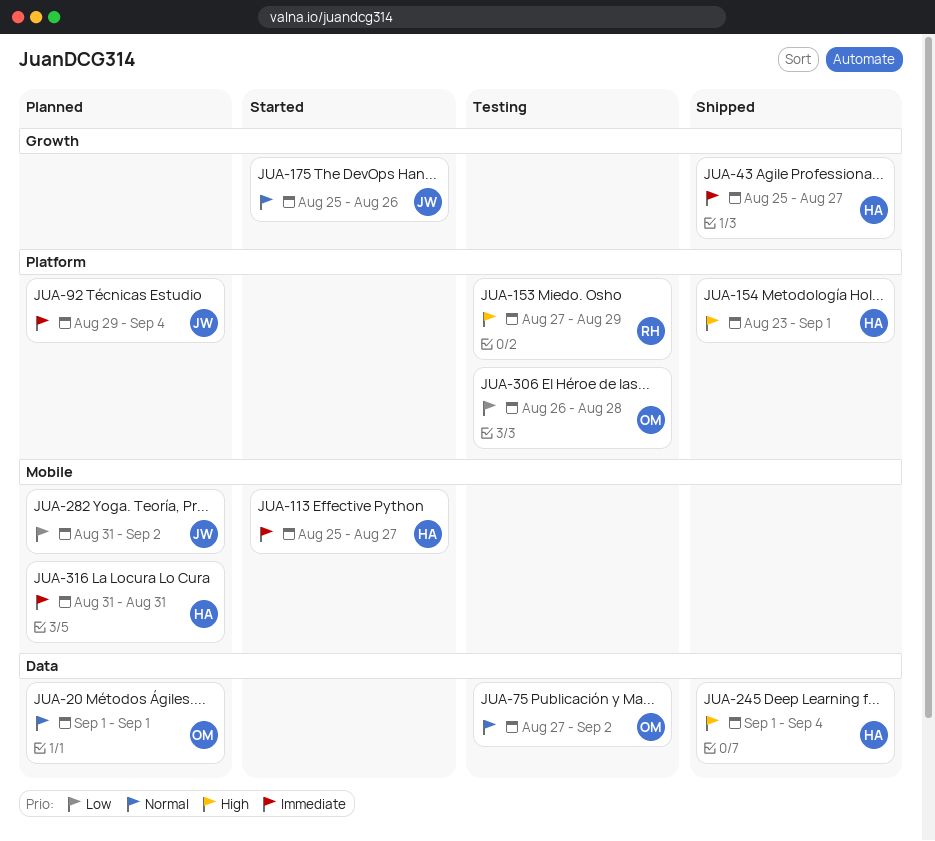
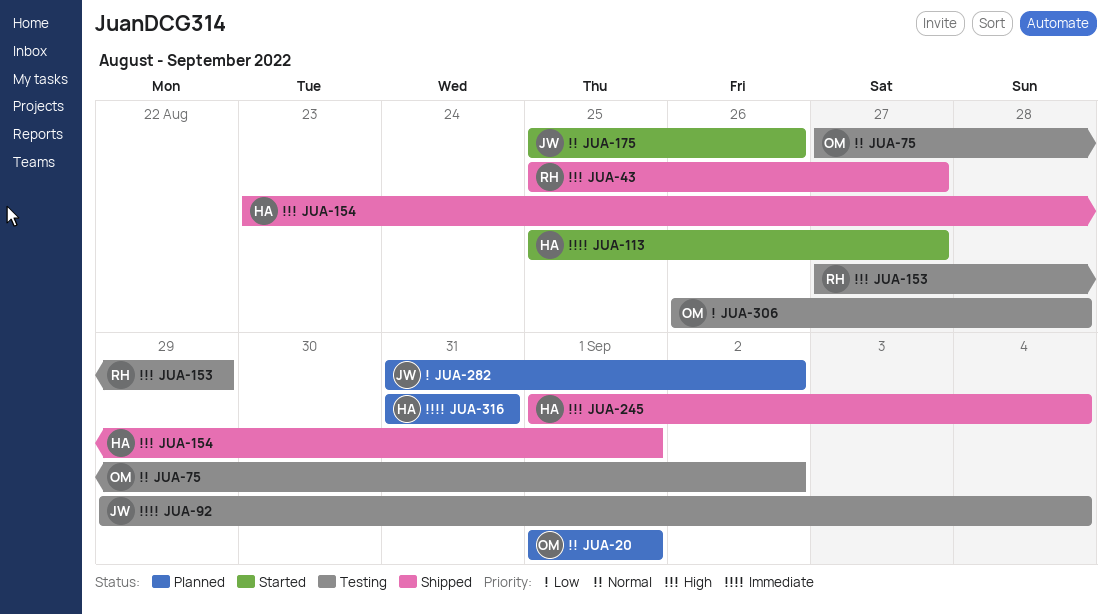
JUA-43, owner: HA -> RH
JUA-43, priority: Immediate -> High
JUA-92, status: Planned -> Testing

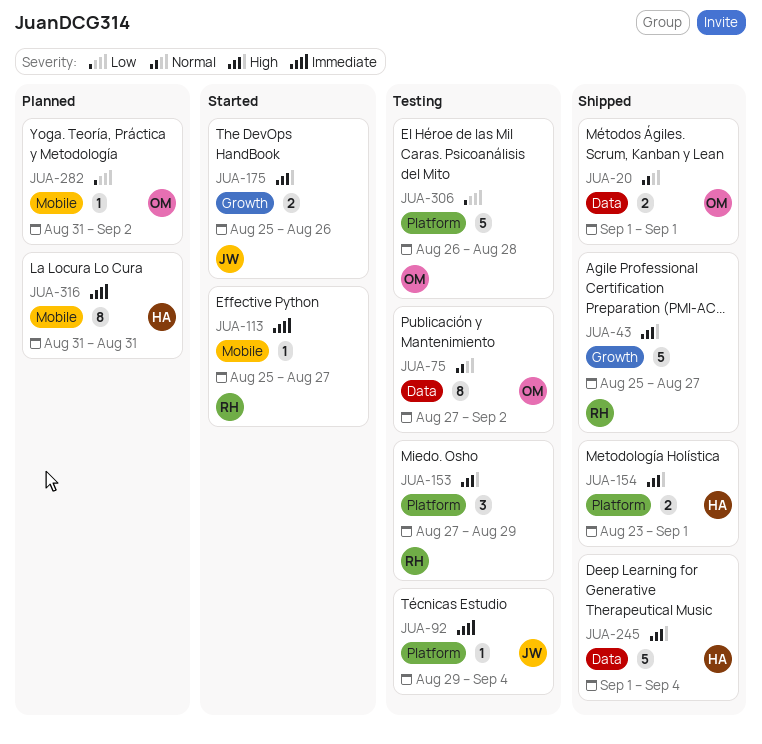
JUA-20, status: Planned -> Shipped
JUA-113, owner: HA -> RH
JUA-175, priority: Normal -> High
JUA-282, owner: JW -> OM

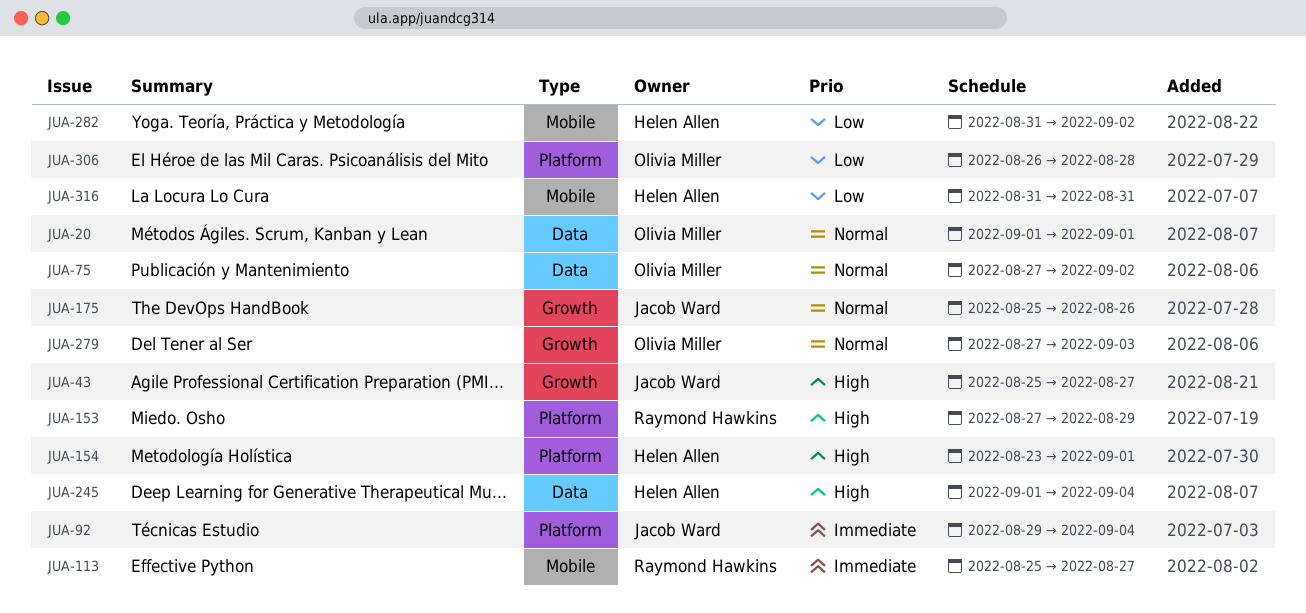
JUA-43, owner: Raymond Hawkins -> Jacob Ward
JUA-175, priority: High -> Normal
JUA-279: none -> present
JUA-282, owner: Olivia Miller -> Helen Allen
JUA-316, priority: Immediate -> Low

